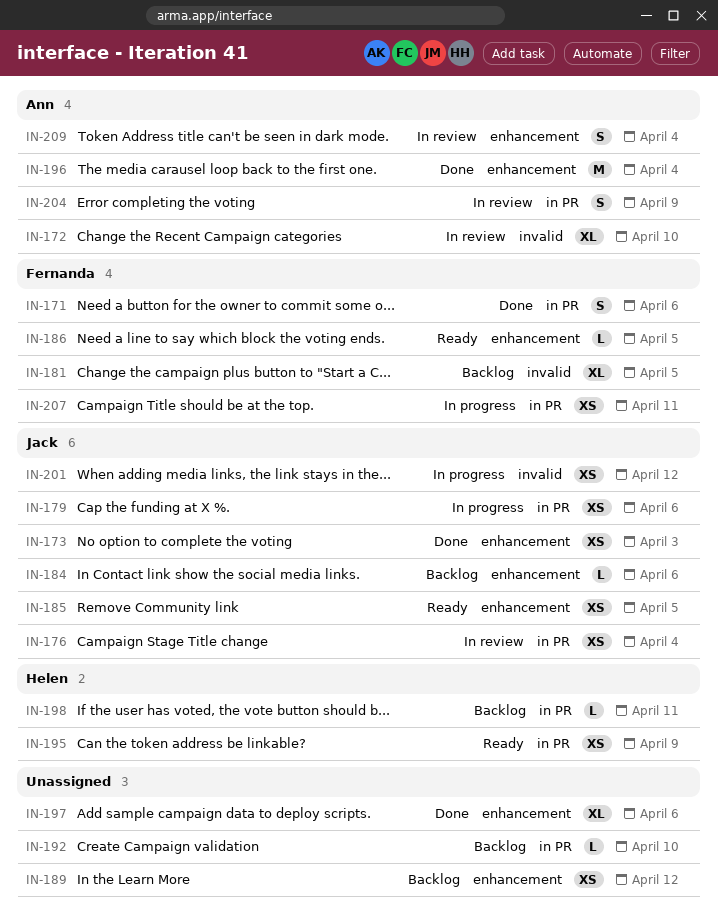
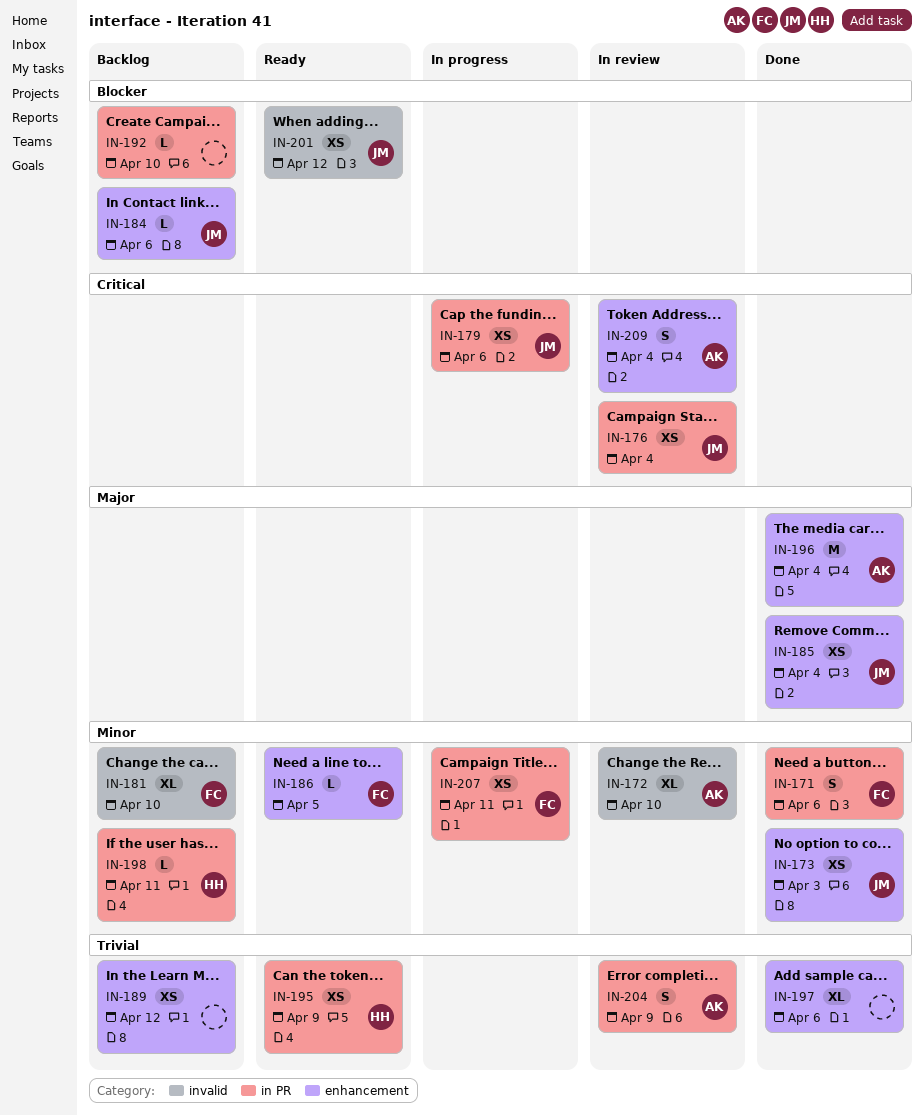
IN-181, due: Apr 5 -> Apr 10
IN-185, status: Ready -> Done
IN-185, due: Apr 5 -> Apr 4
IN-201, status: In progress -> Ready

